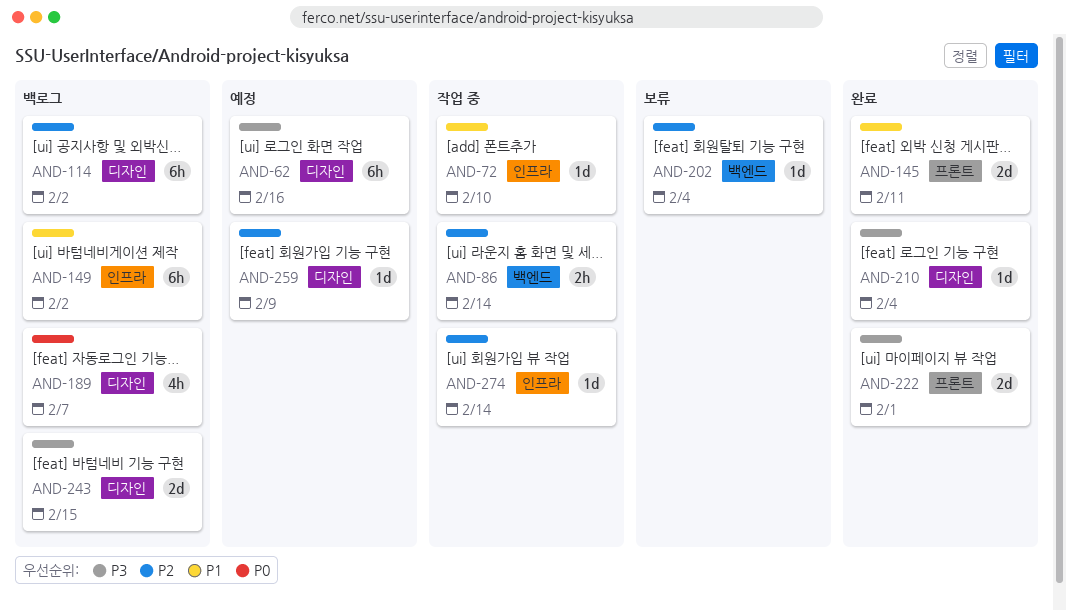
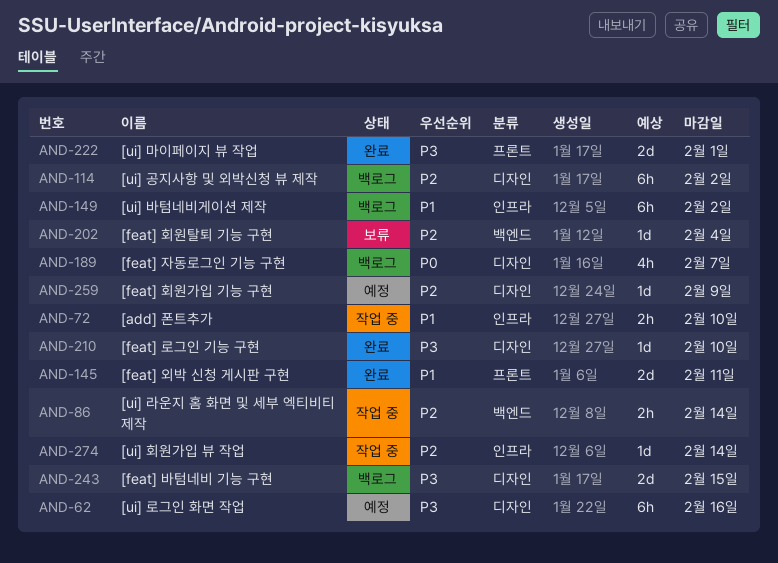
AND-72, estimate: 1d -> 2h
AND-210, due: Feb 4 -> Feb 10

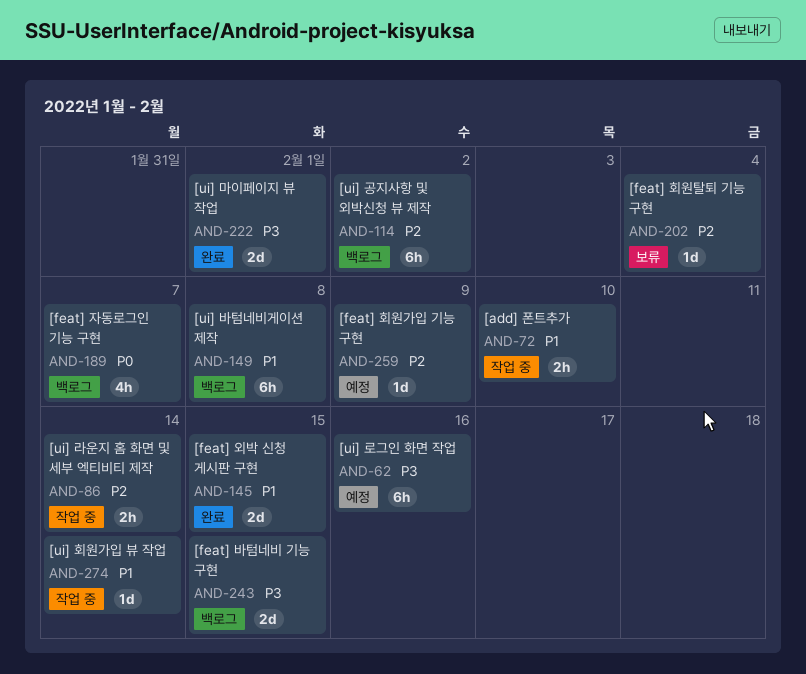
AND-145, due: Feb 11 -> Feb 15
AND-149, due: Feb 2 -> Feb 8
AND-210: present -> none
AND-274, priority: P2 -> P1

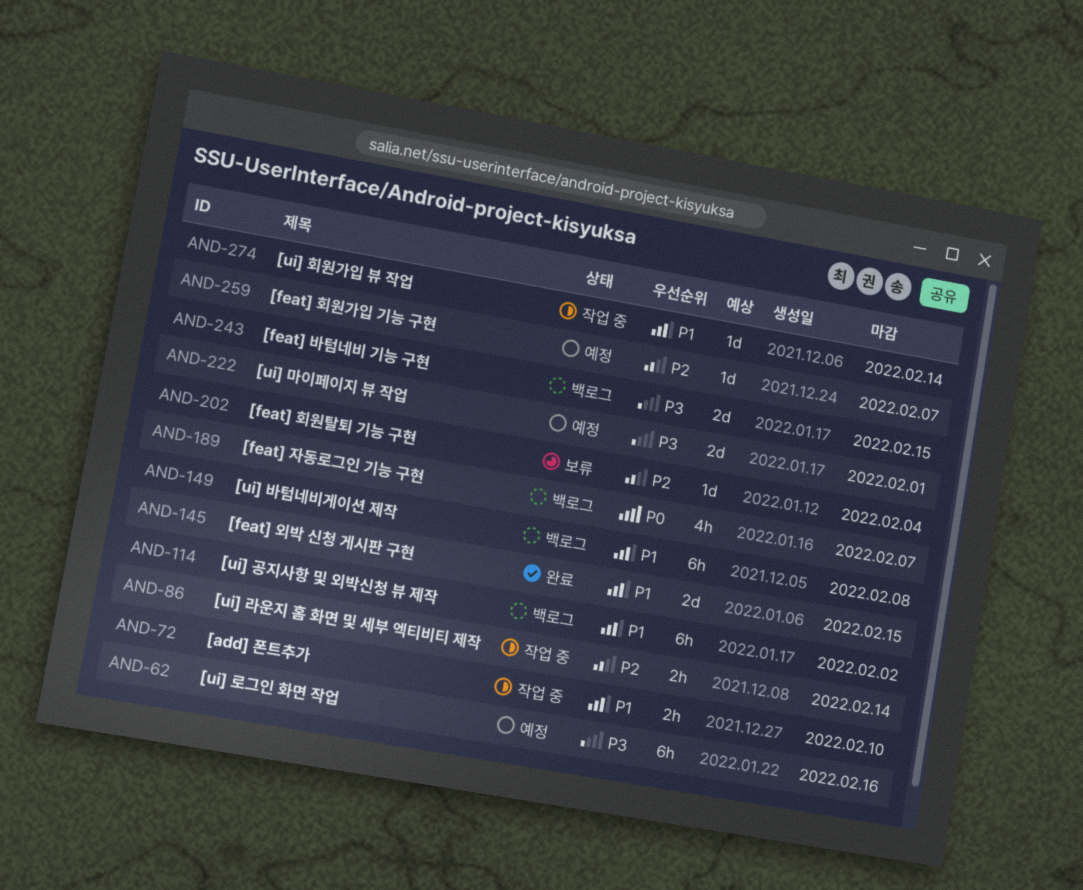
AND-114, priority: P2 -> P1
AND-222, status: 완료 -> 예정
AND-259, due: Feb 9 -> Feb 7

